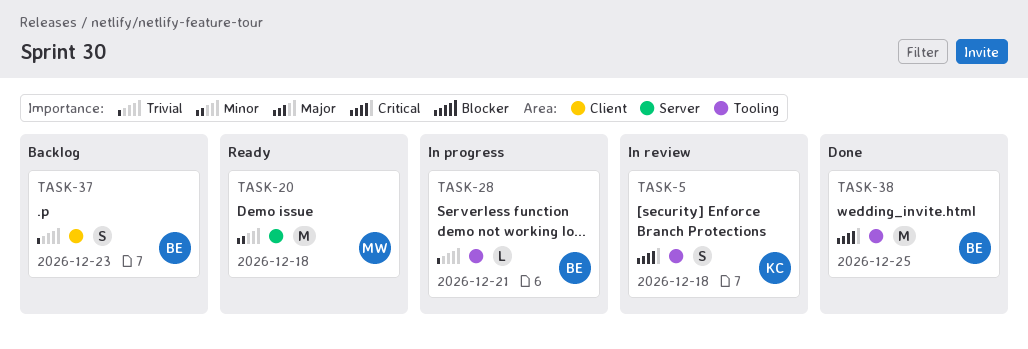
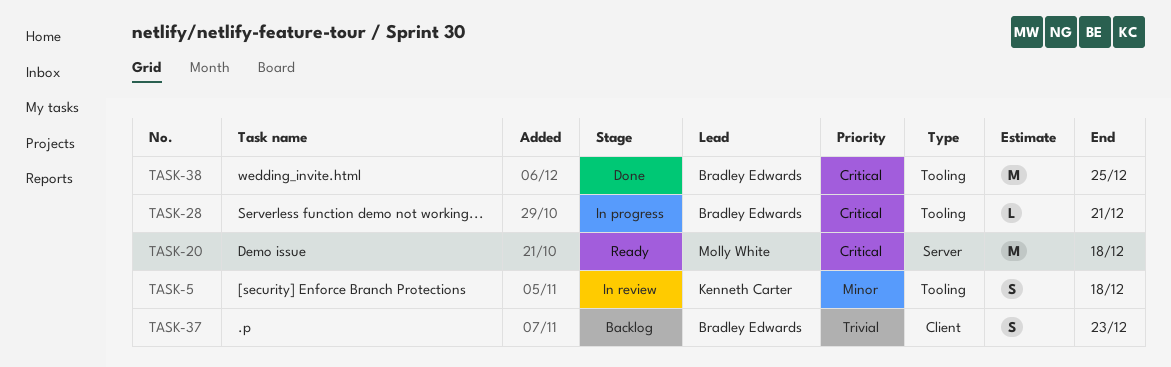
TASK-5, priority: Critical -> Minor
TASK-20, priority: Minor -> Critical
TASK-28, priority: Trivial -> Critical

